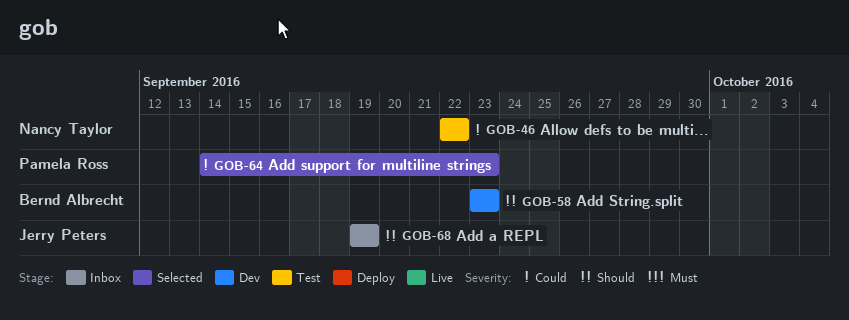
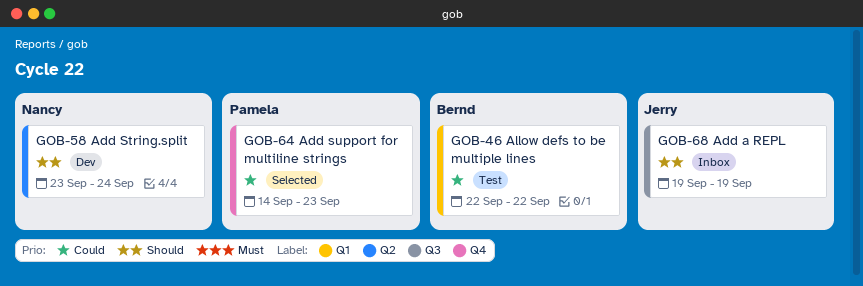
GOB-46, owner: Nancy Taylor -> Bernd Albrecht
GOB-58, owner: Bernd Albrecht -> Nancy Taylor
GOB-58, due: Sep 23 -> Sep 24

